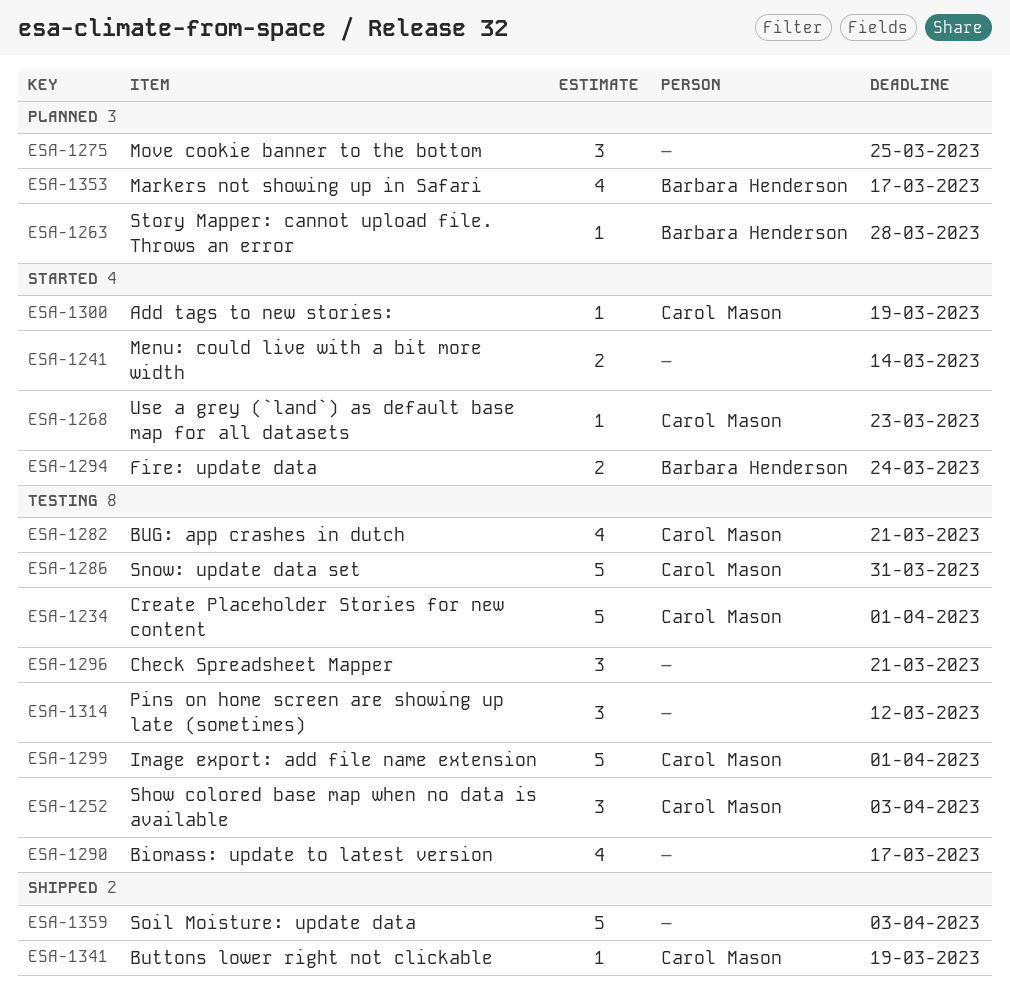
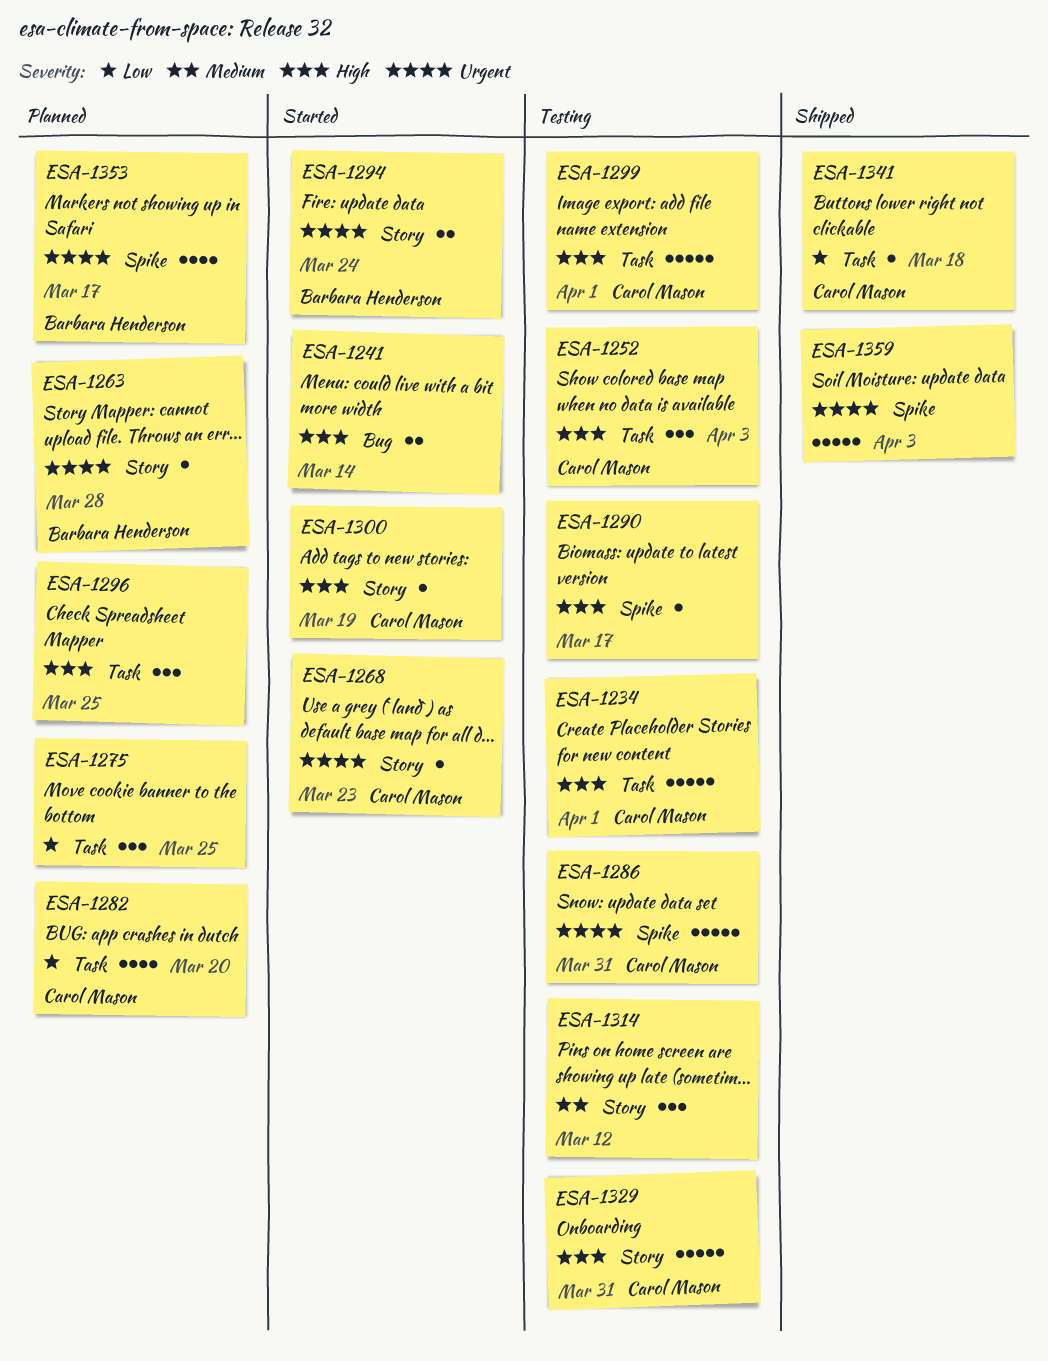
ESA-1282, status: Testing -> Planned
ESA-1282, due: Mar 21 -> Mar 20
ESA-1290, estimate: 4 -> 1
ESA-1296, status: Testing -> Planned
ESA-1296, due: Mar 21 -> Mar 25
ESA-1329: none -> present
ESA-1341, due: Mar 19 -> Mar 18

